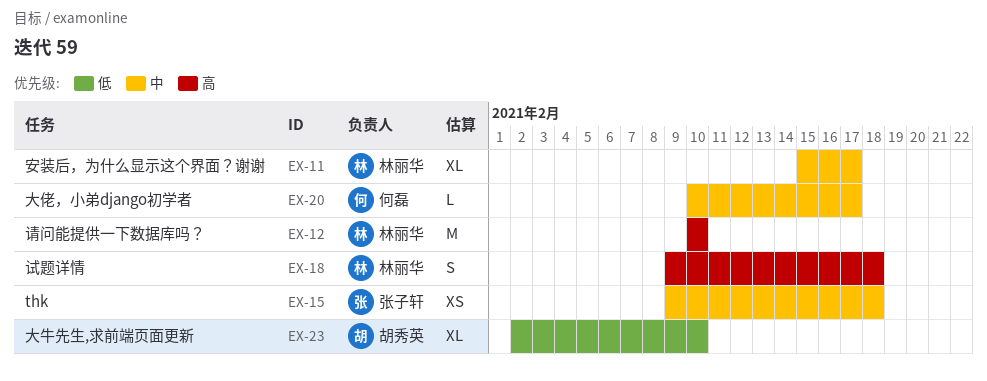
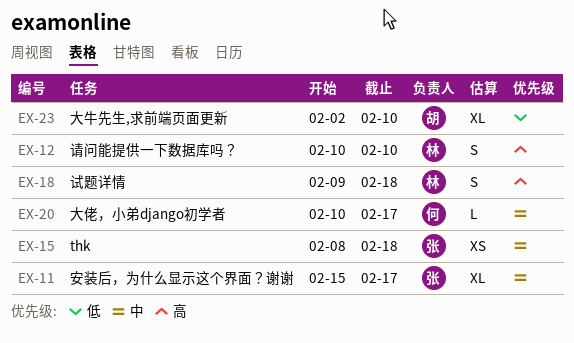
EX-11, owner: 林丽华 -> 张子轩
EX-12, estimate: M -> S
EX-15, start: Feb 9 -> Feb 8

